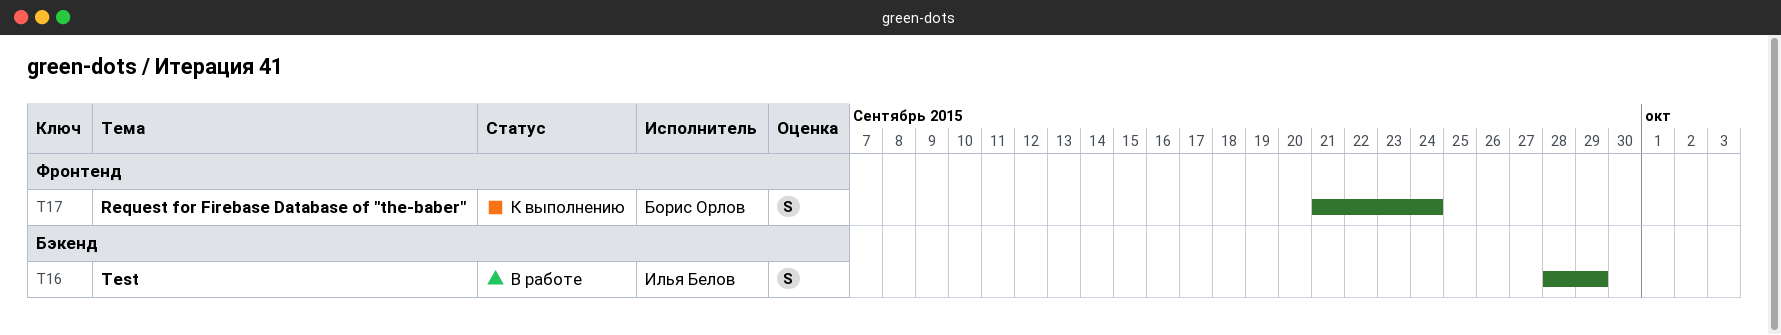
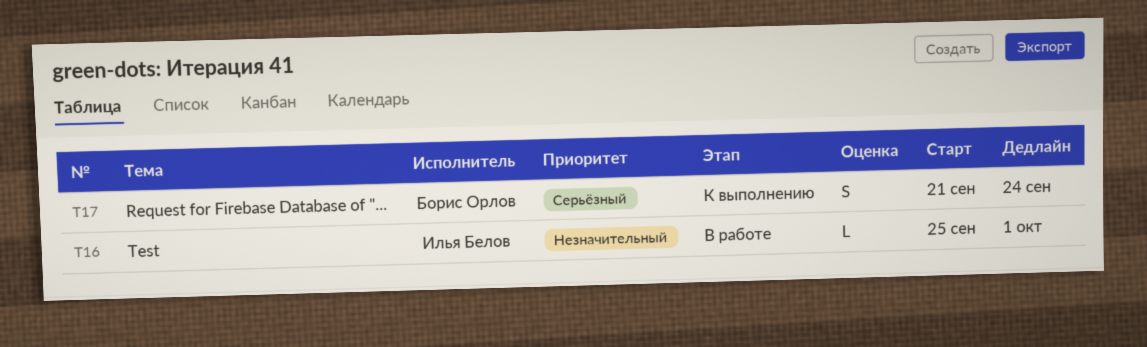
T16, estimate: S -> L
T16, start: Sep 28 -> Sep 25
T16, due: Sep 29 -> Oct 1

